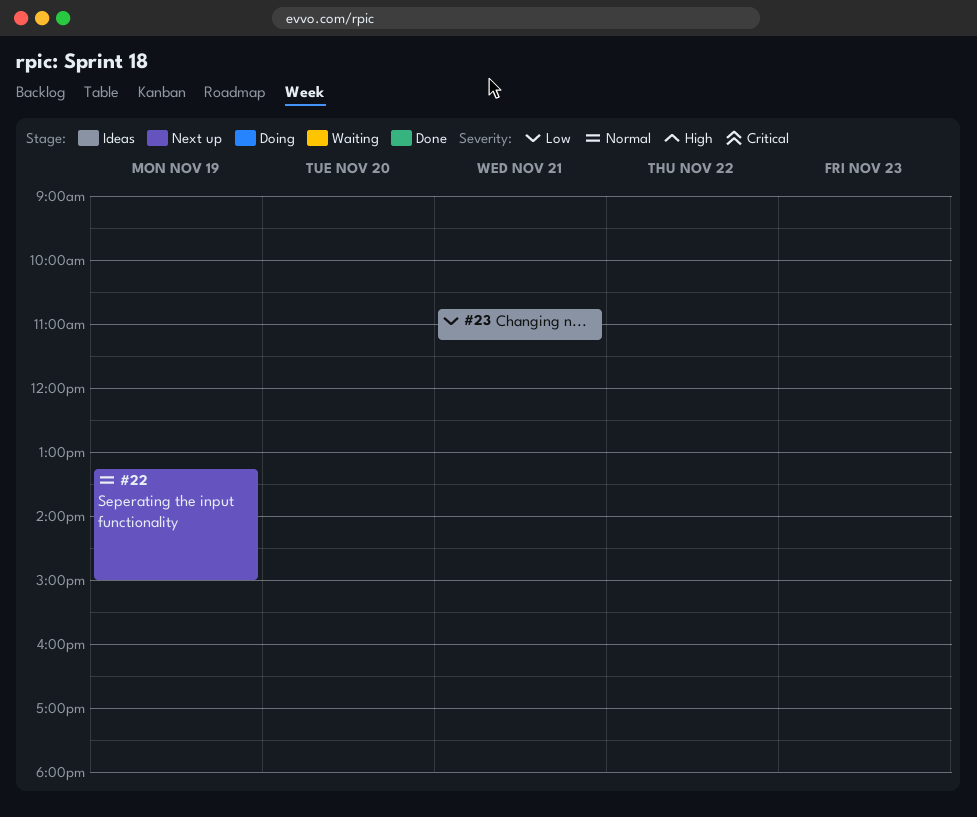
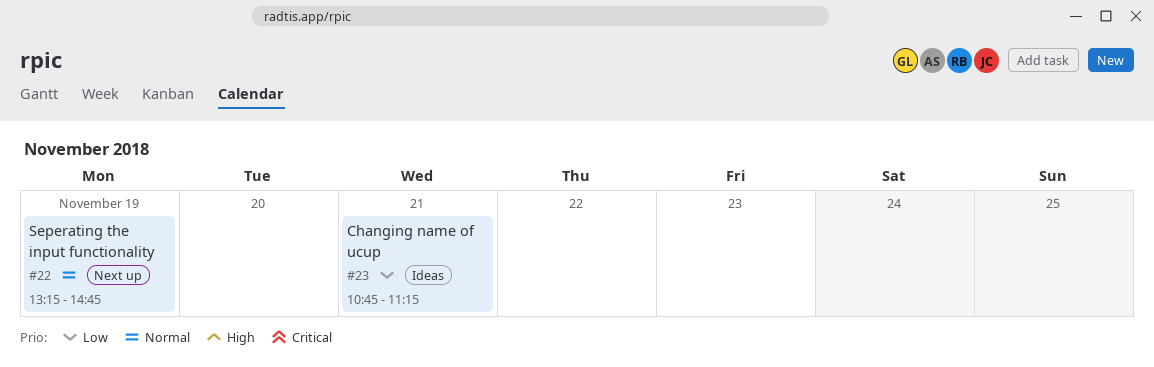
#22, ends: 15:00 -> 14:45

